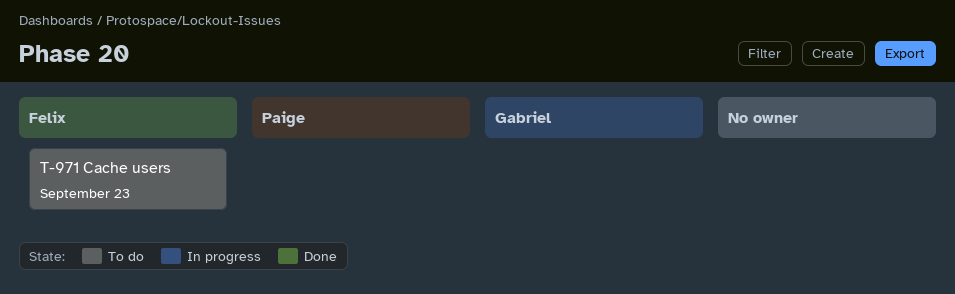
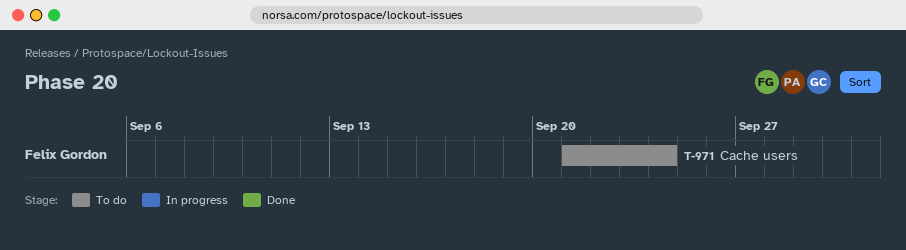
T-971, due: Sep 23 -> Sep 24

